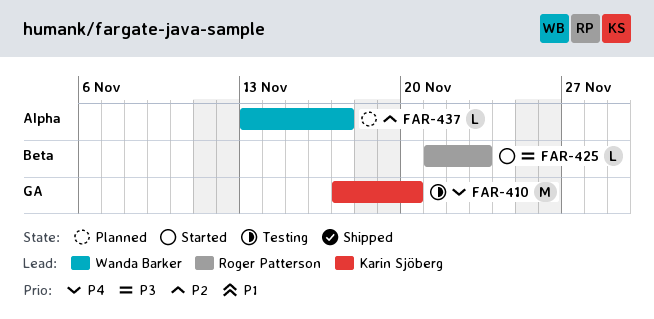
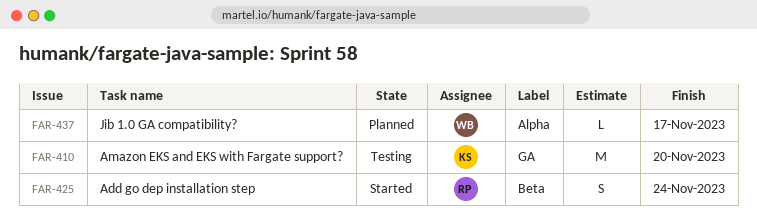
FAR-425, estimate: L -> S
FAR-425, due: Nov 23 -> Nov 24

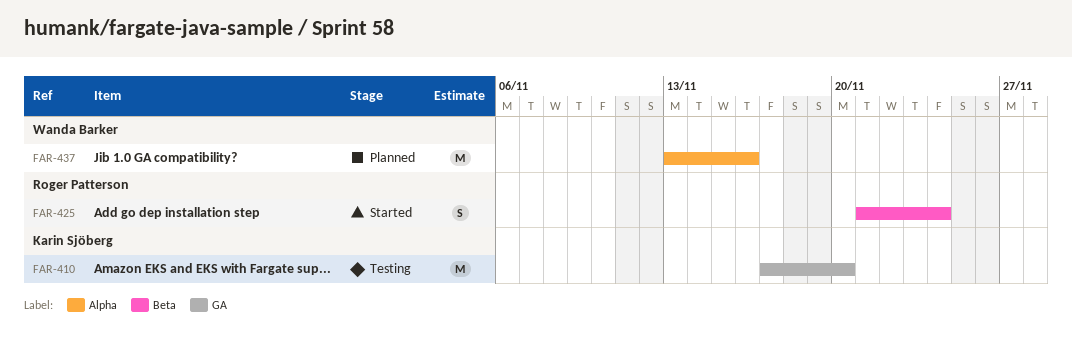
FAR-437, estimate: L -> M
FAR-437, due: Nov 17 -> Nov 16

